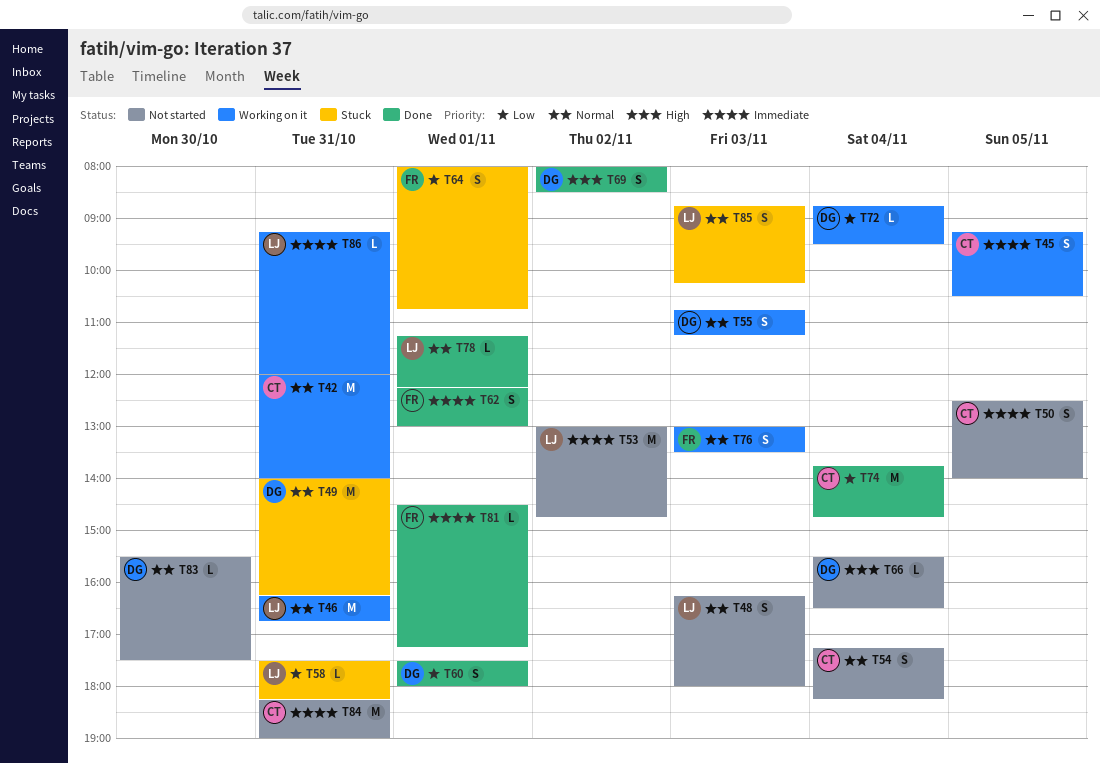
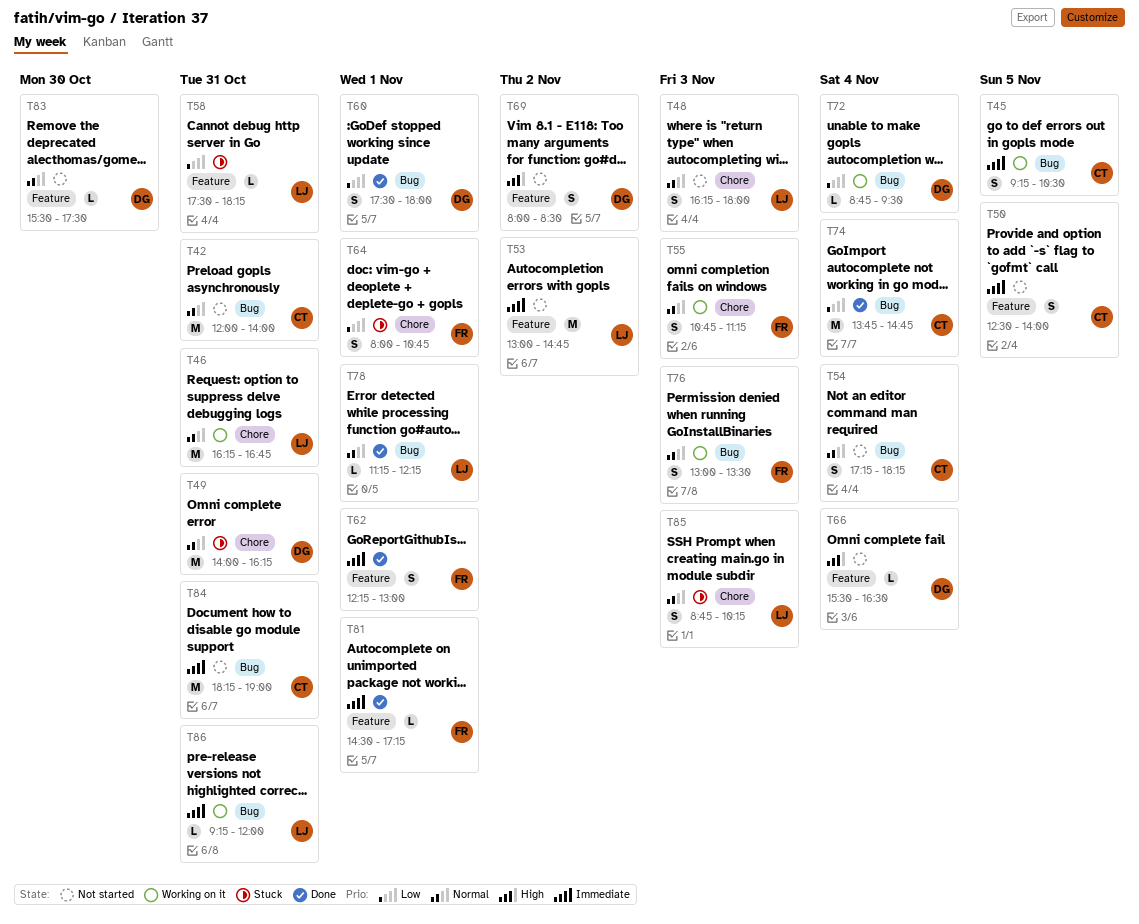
T42, status: Working on it -> Not started
T55, owner: DG -> FR
T69, status: Done -> Not started

